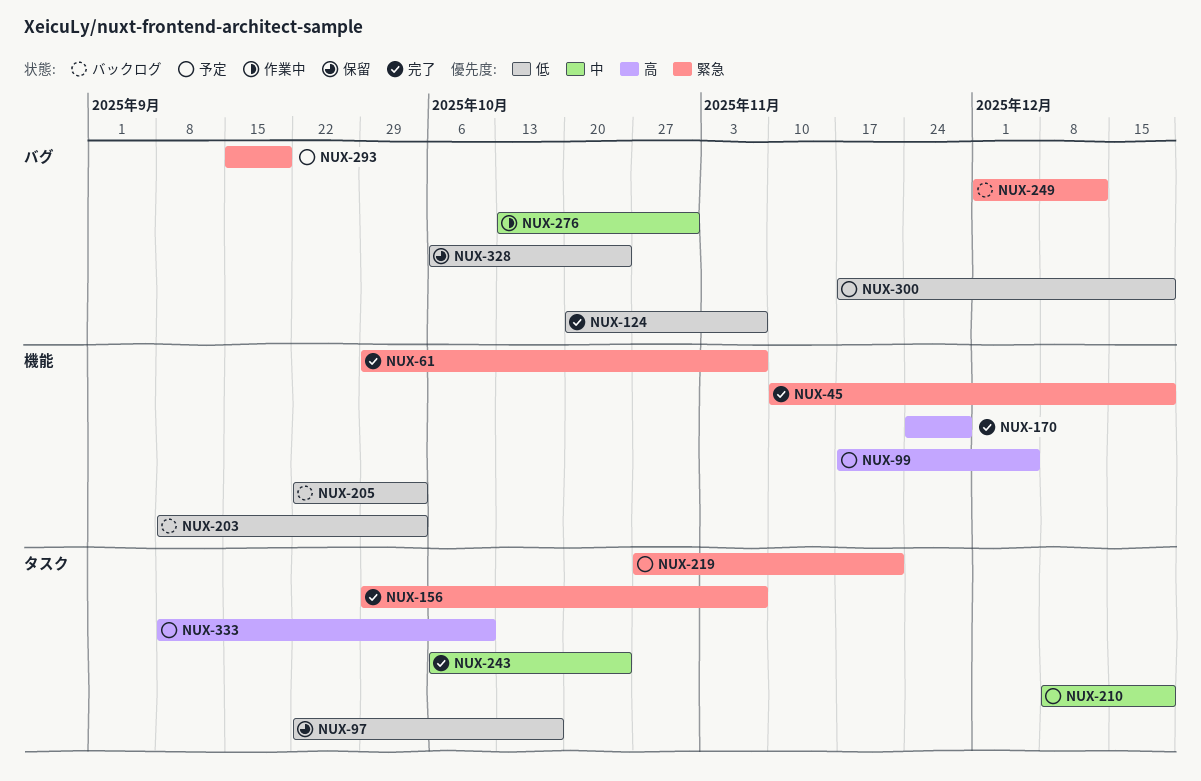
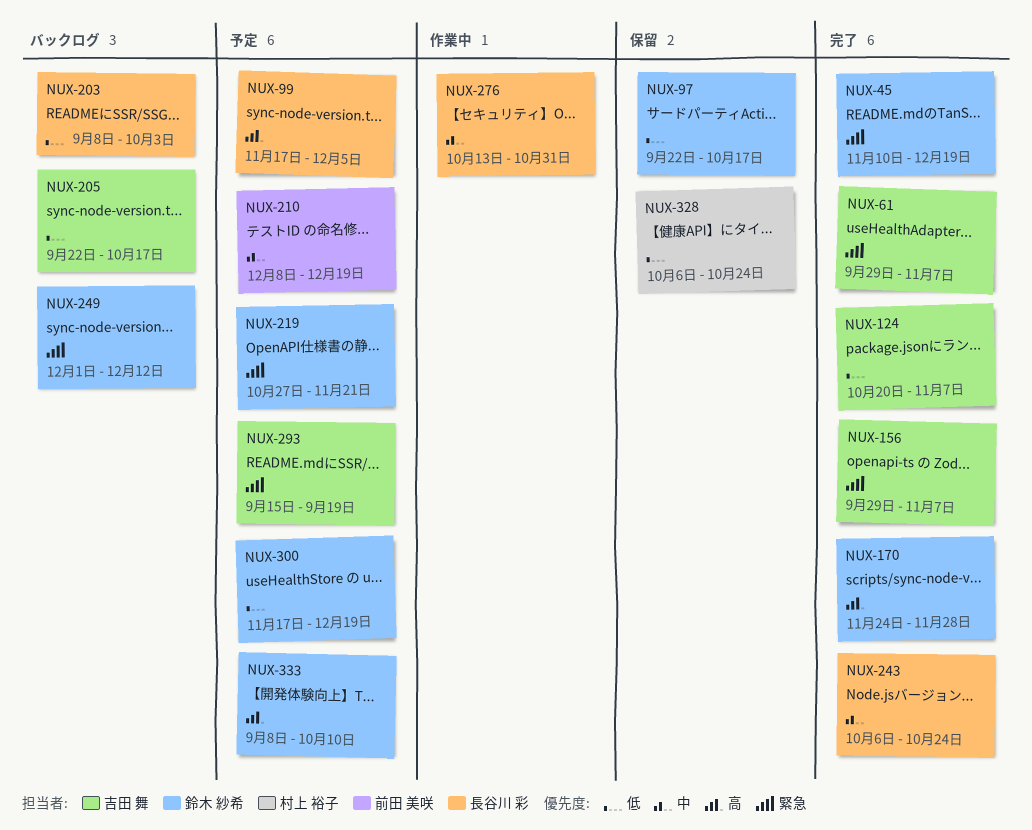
NUX-205, due: Oct 3 -> Oct 17

